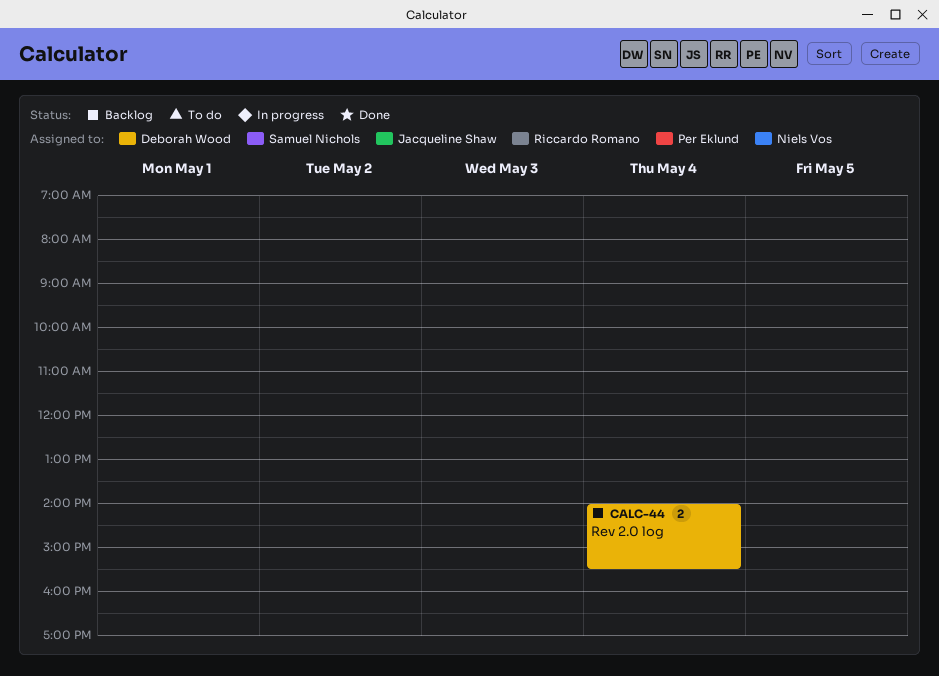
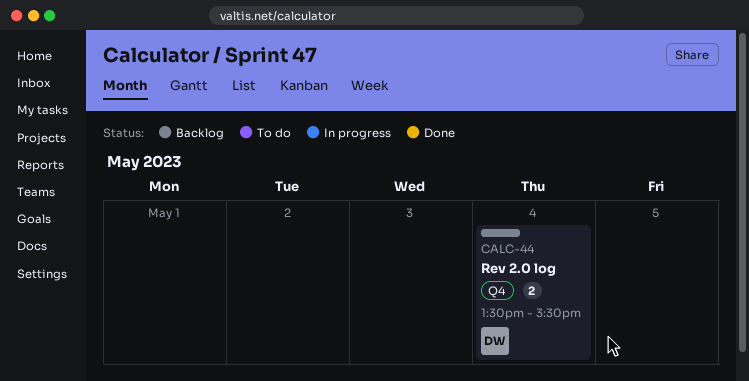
CALC-44, begins: 14:00 -> 13:30

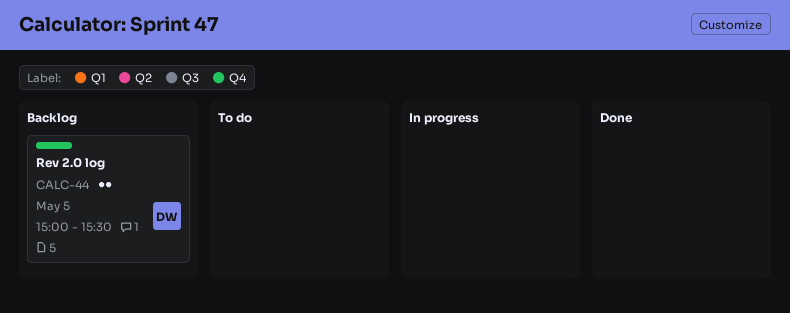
CALC-44, day: May 4 -> May 5
CALC-44, begins: 13:30 -> 15:00

